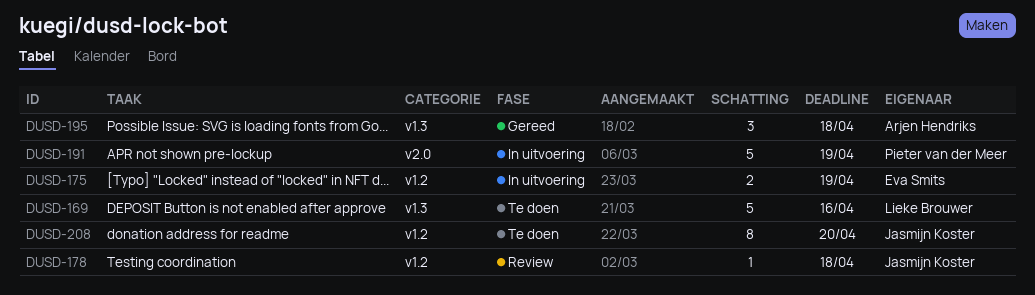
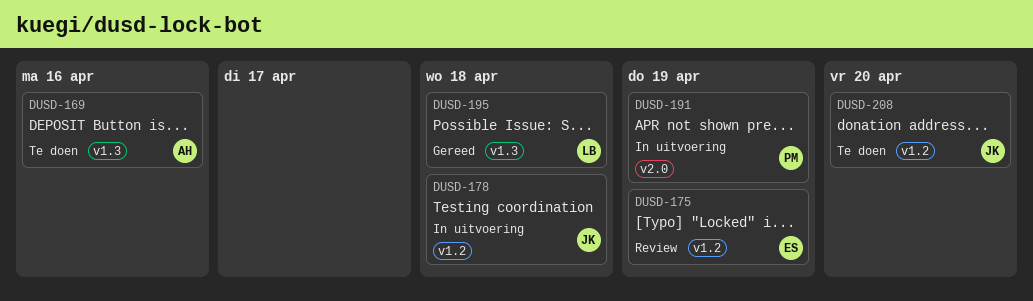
DUSD-169, owner: Lieke Brouwer -> Arjen Hendriks
DUSD-175, status: In uitvoering -> Review
DUSD-178, status: Review -> In uitvoering
DUSD-195, owner: Arjen Hendriks -> Lieke Brouwer

